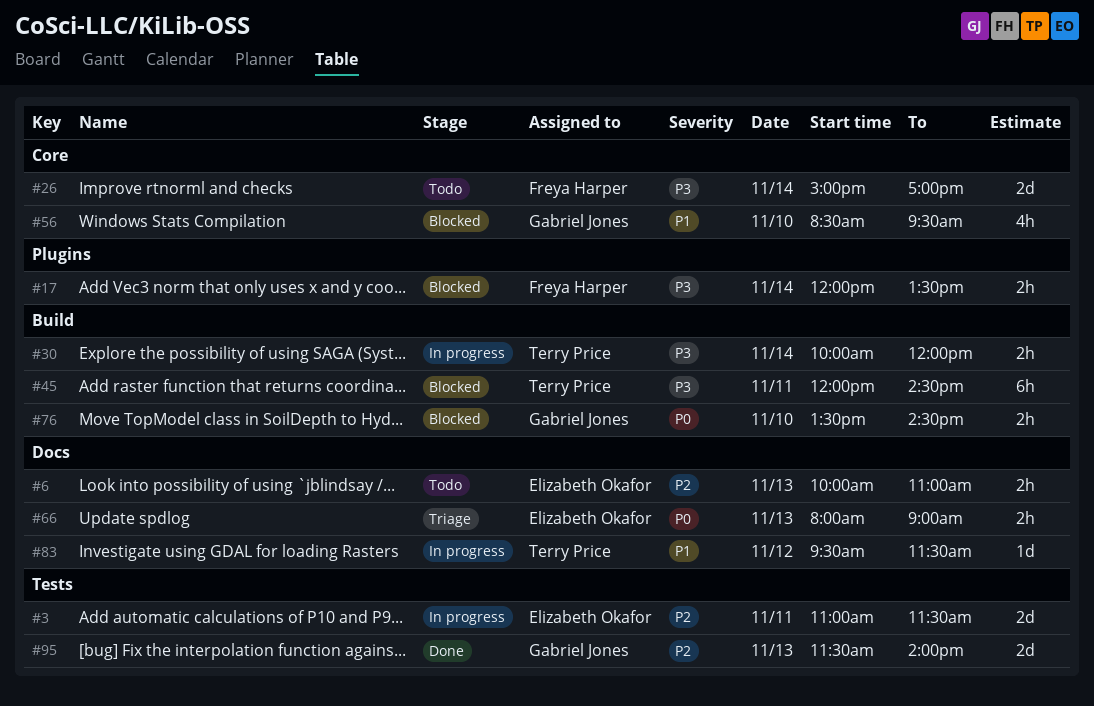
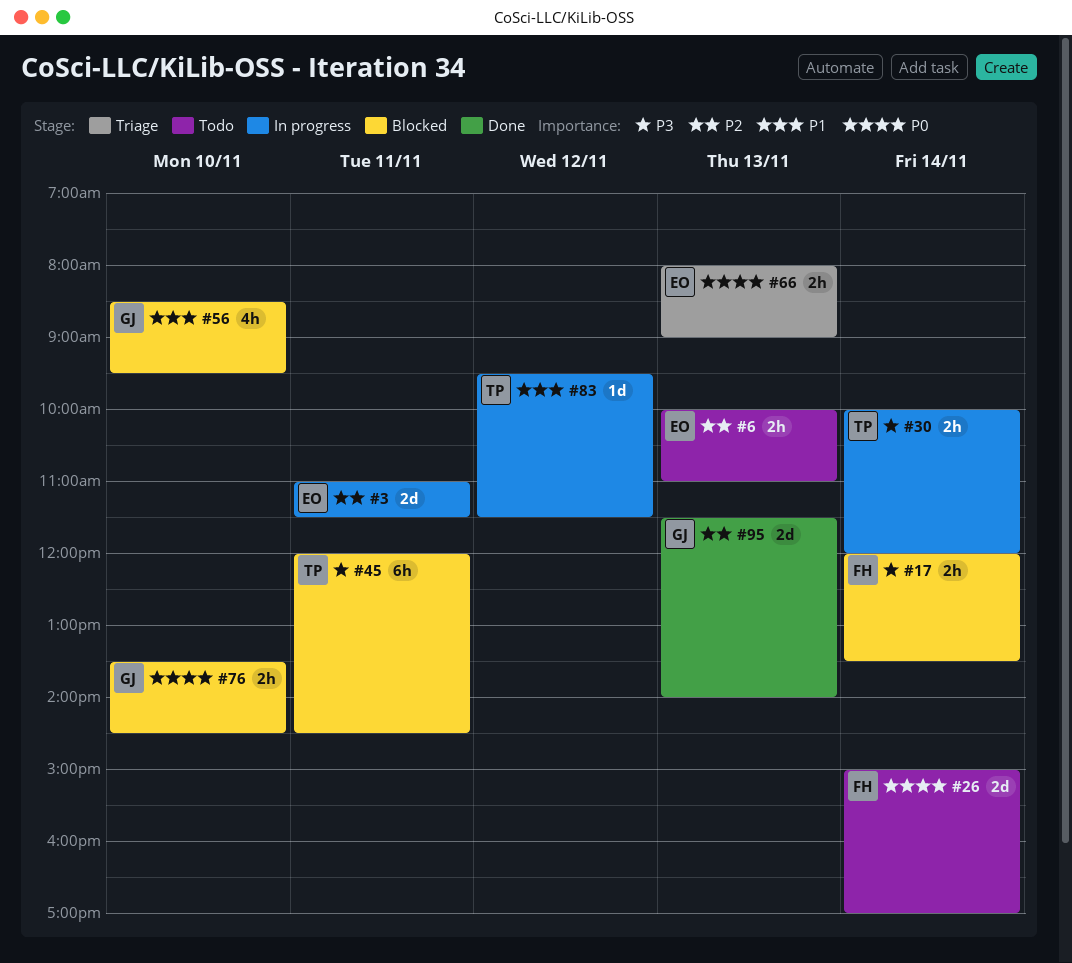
#26, priority: P3 -> P0

